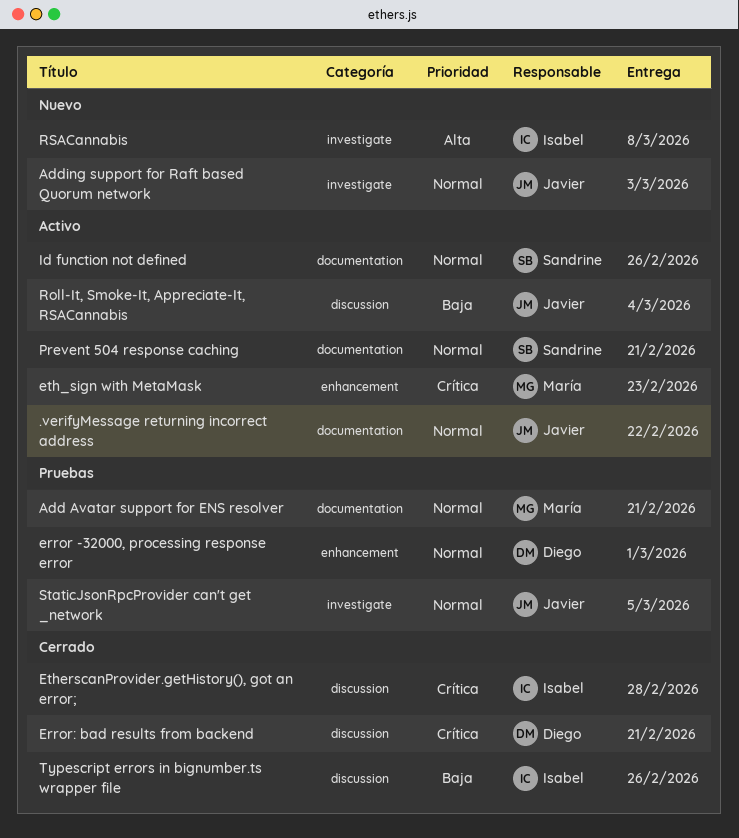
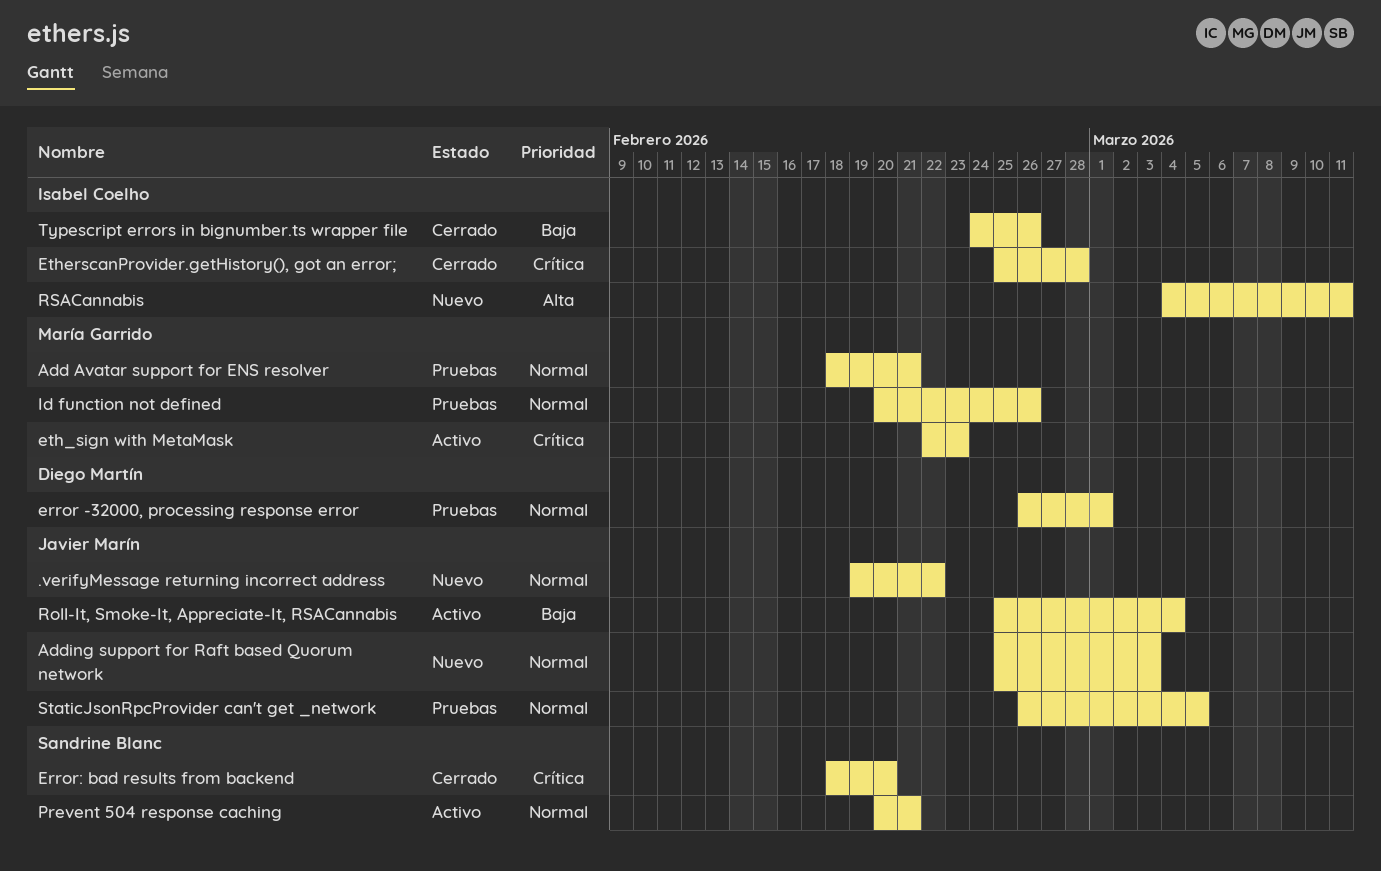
.verifyMessage returning incorrect address, status: Activo -> Nuevo
Error: bad results from backend, owner: Diego Martín -> Sandrine Blanc
Error: bad results from backend, due: Feb 21 -> Feb 20
Id function not defined, status: Activo -> Pruebas
Id function not defined, owner: Sandrine Blanc -> María Garrido
RSACannabis, due: Mar 8 -> Mar 11

